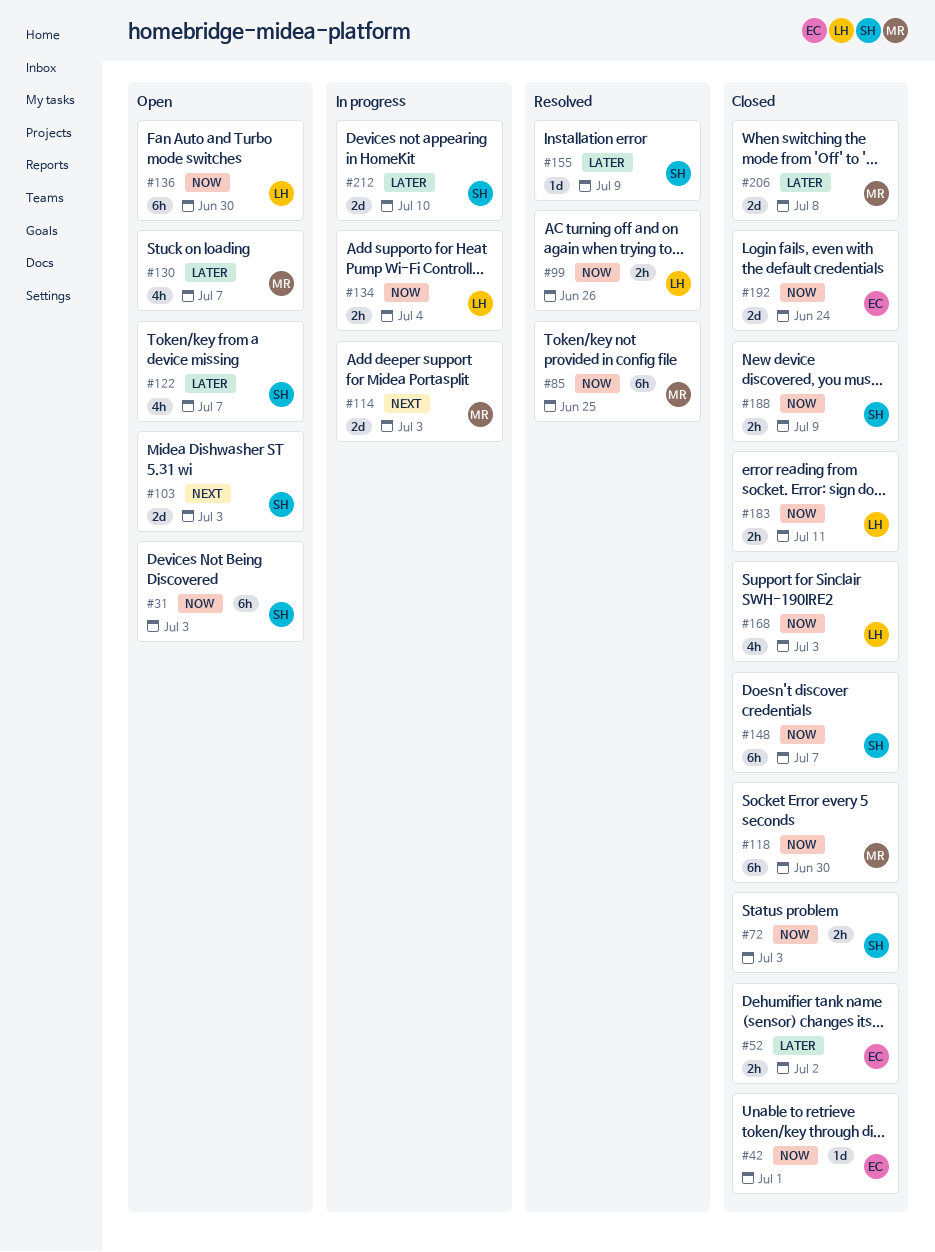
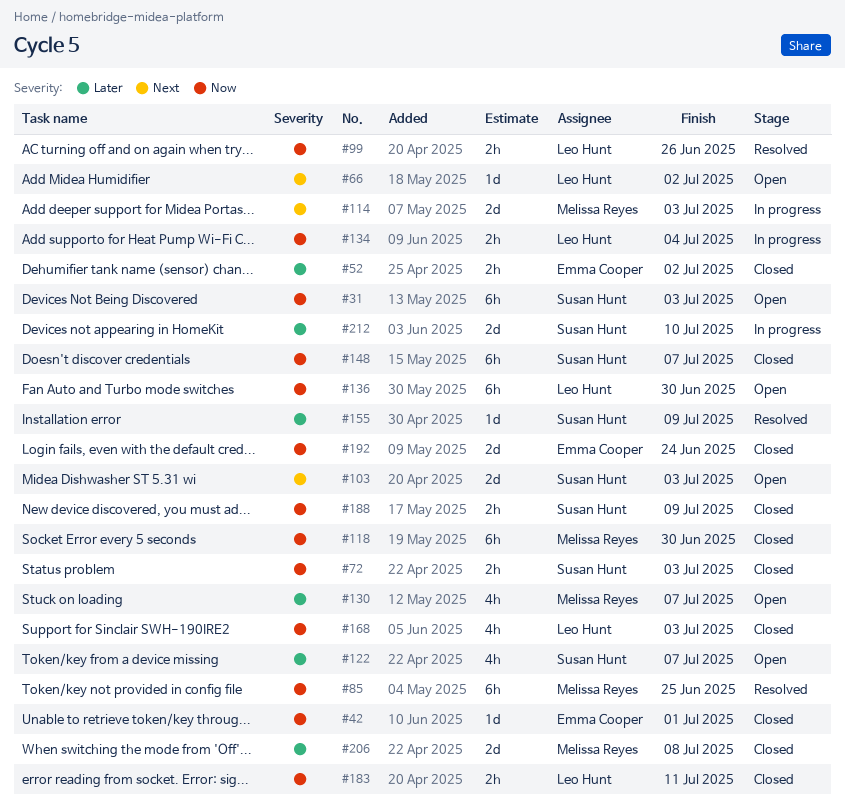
#66: none -> present

